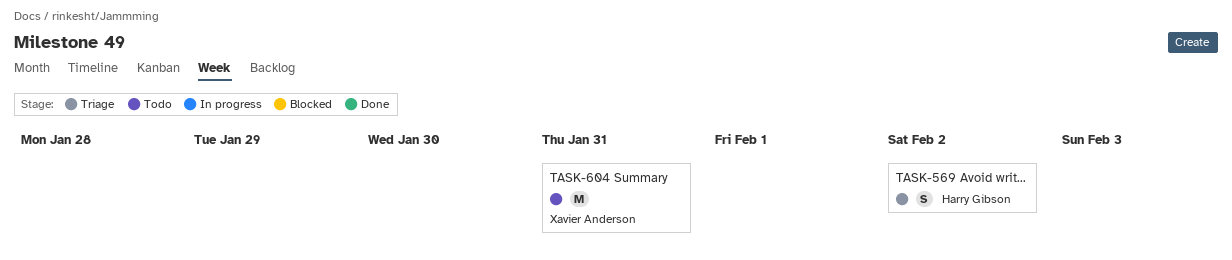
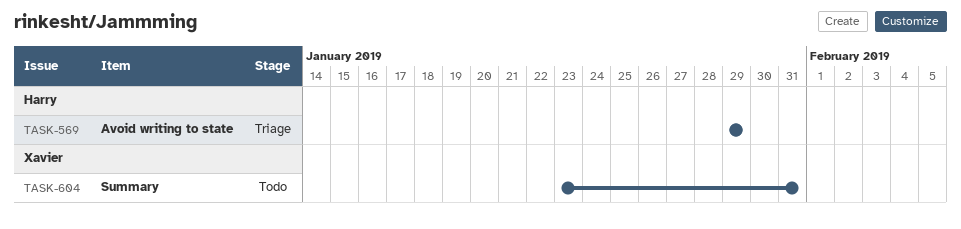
TASK-569, due: Feb 2 -> Jan 29

